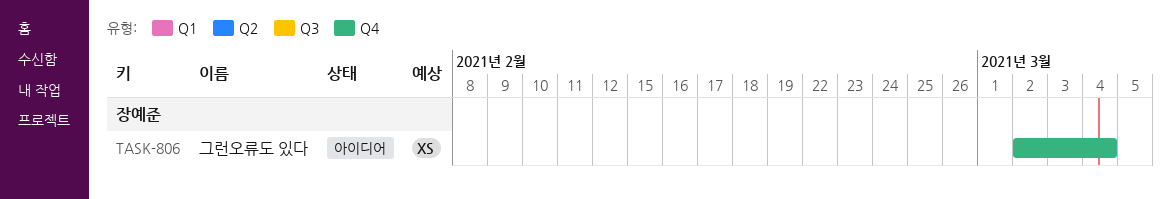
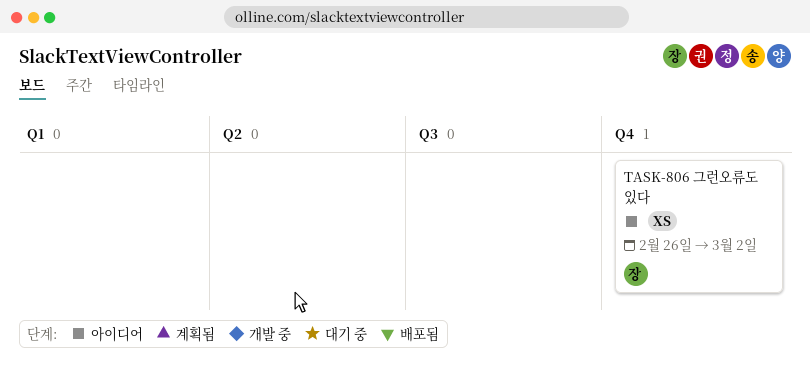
TASK-806, start: Mar 2 -> Feb 26
TASK-806, due: Mar 4 -> Mar 2

